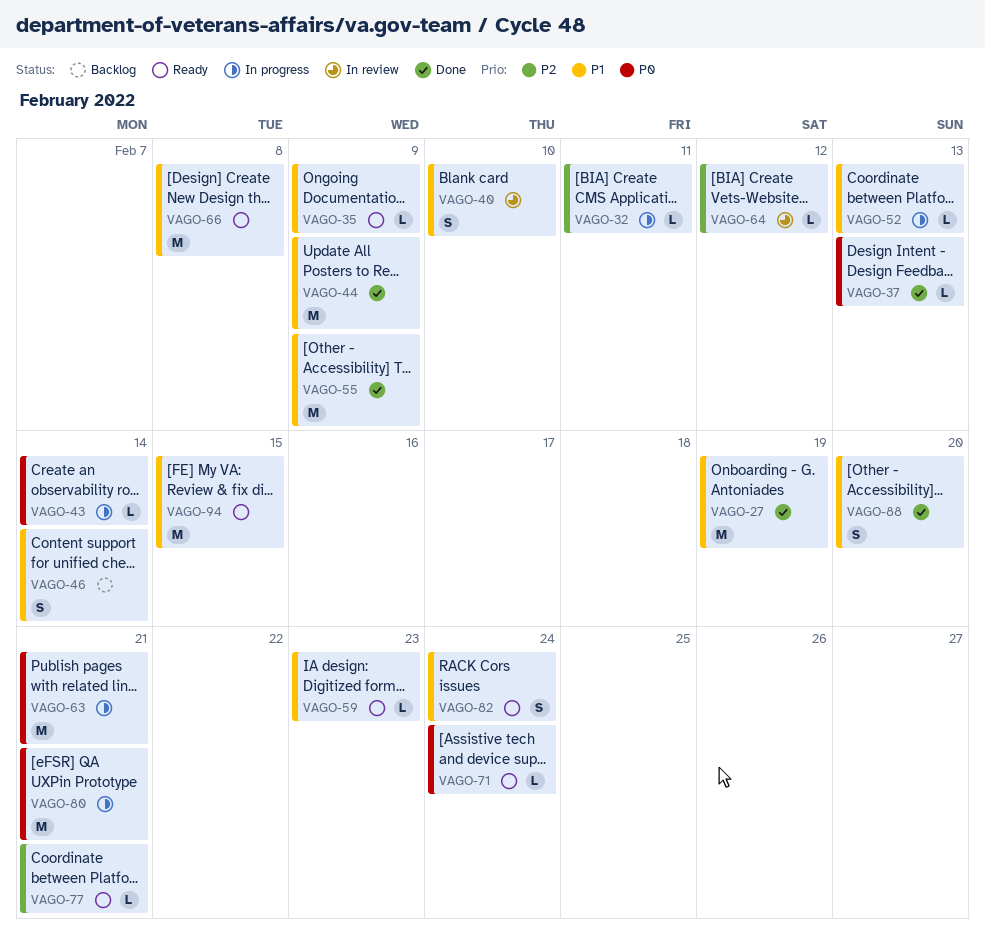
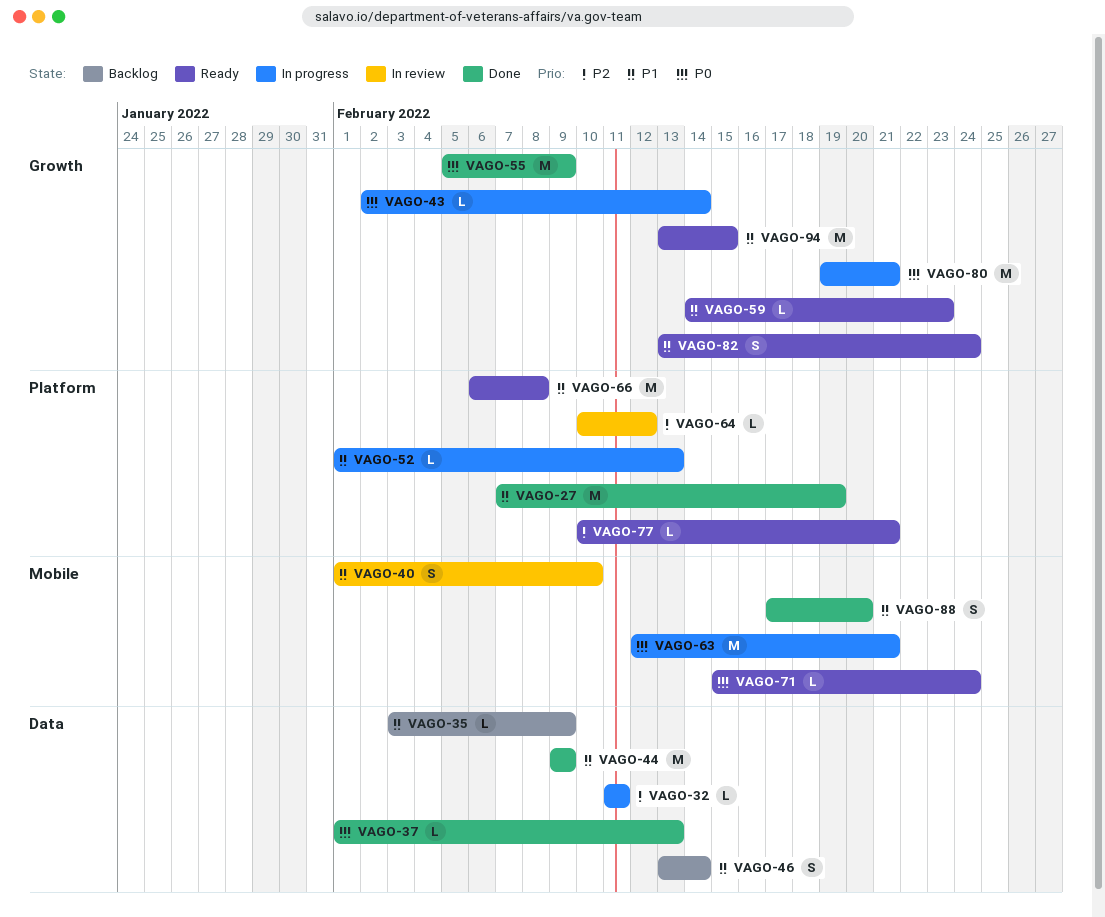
VAGO-35, status: Ready -> Backlog
VAGO-55, priority: P1 -> P0

